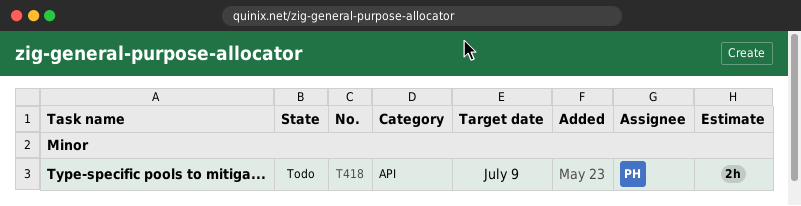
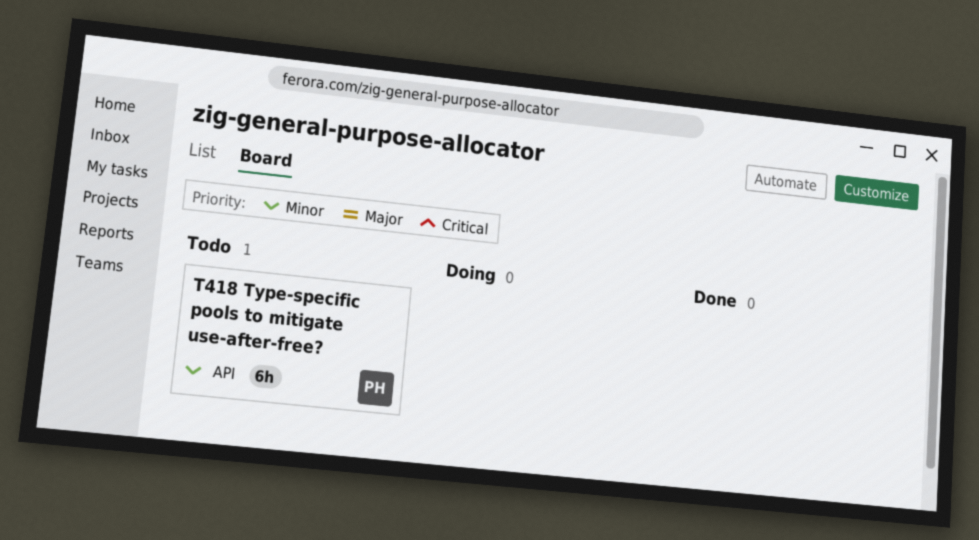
T418, estimate: 2h -> 6h

